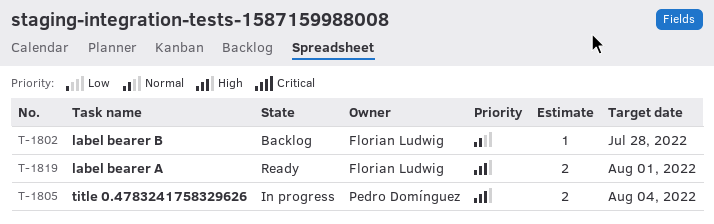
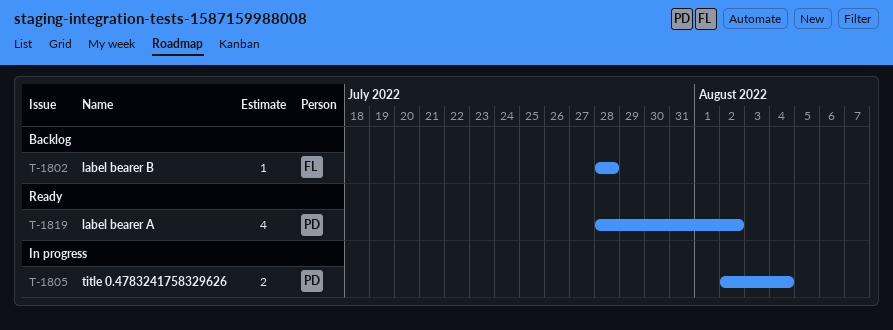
T-1819, owner: Florian Ludwig -> Pedro Domínguez
T-1819, estimate: 2 -> 4
T-1819, due: Aug 1 -> Aug 2

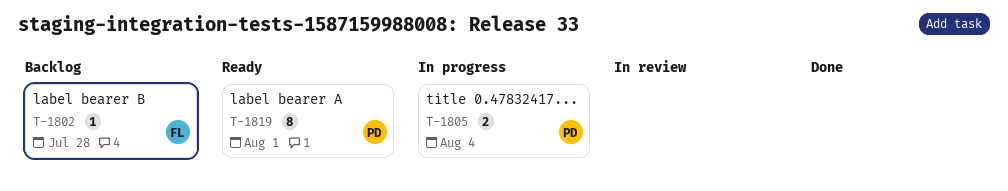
T-1819, estimate: 4 -> 8
T-1819, due: Aug 2 -> Aug 1

